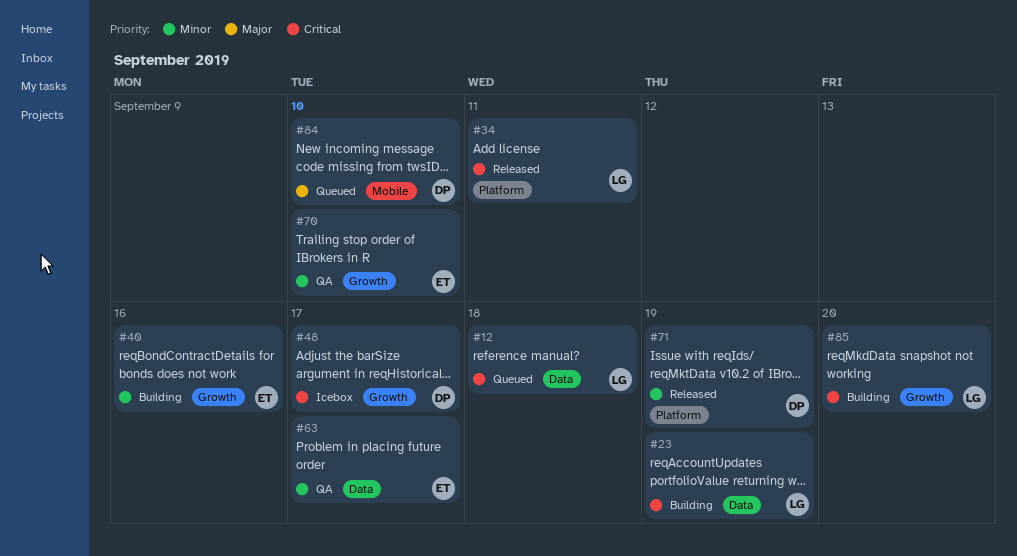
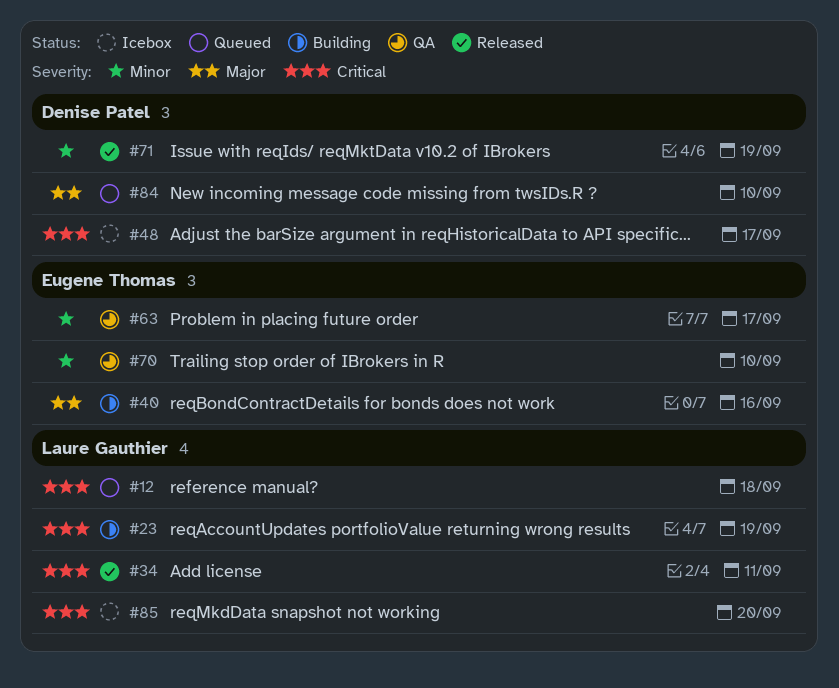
#40, priority: Minor -> Major
#85, status: Building -> Icebox

